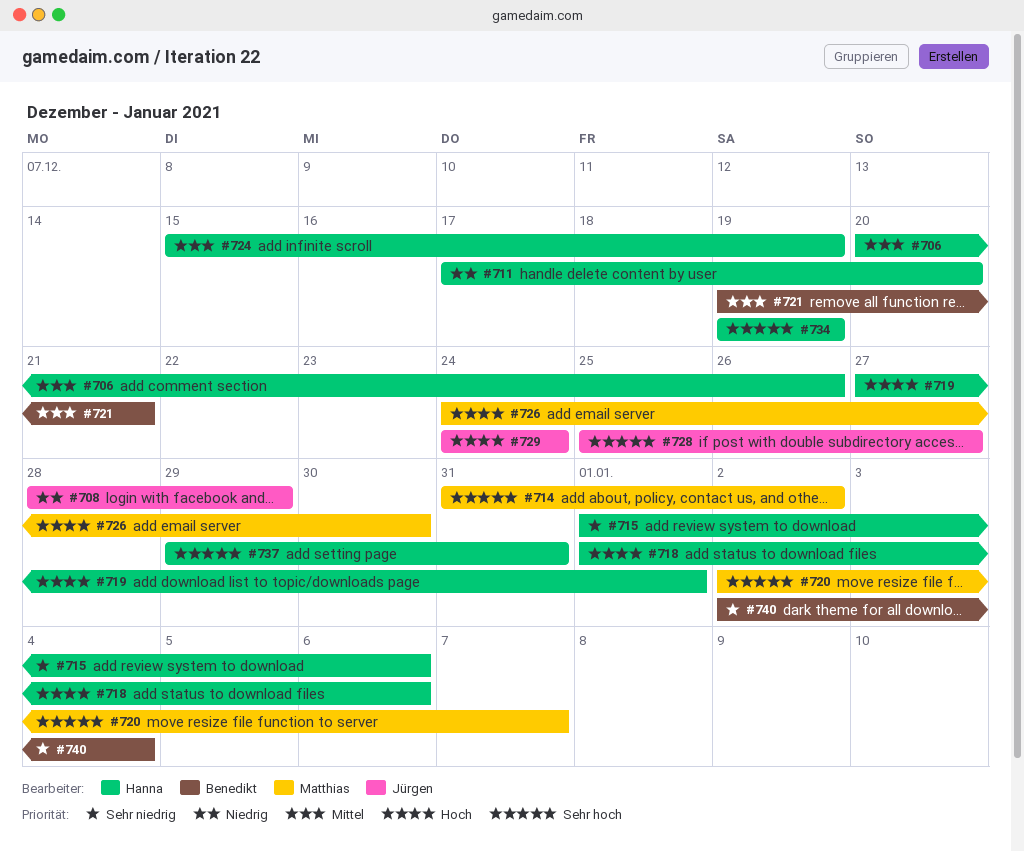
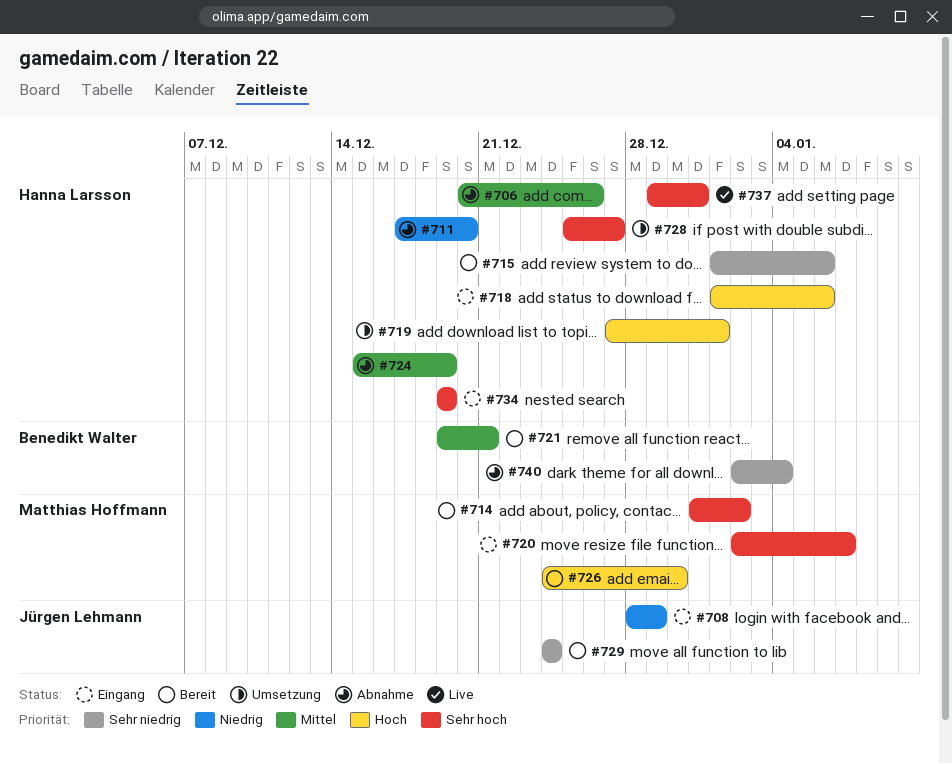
#728, owner: Jürgen Lehmann -> Hanna Larsson
#729, priority: Hoch -> Sehr niedrig

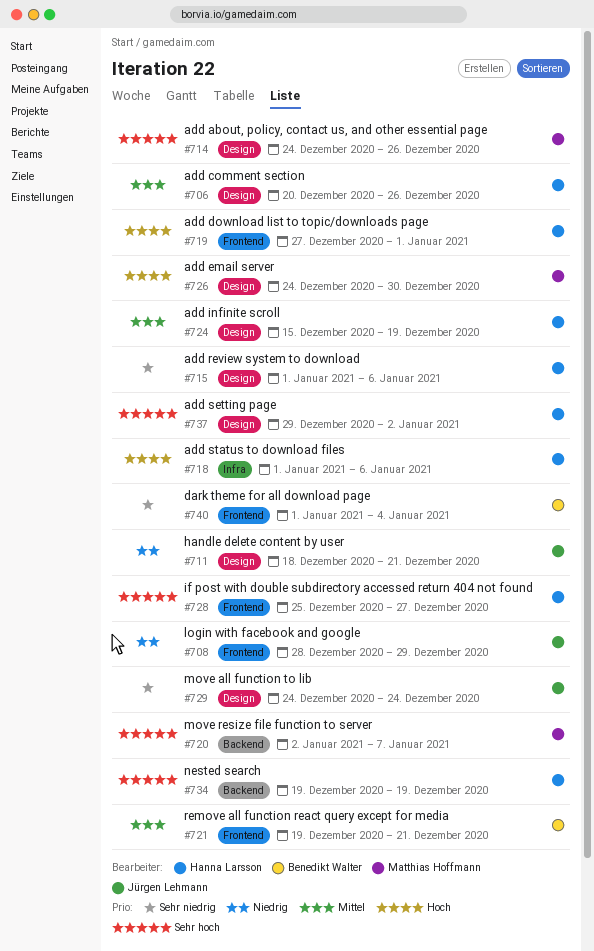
#711, owner: Hanna Larsson -> Jürgen Lehmann
#711, start: Dec 17 -> Dec 18
#711, due: Dec 20 -> Dec 21
#714, start: Dec 31 -> Dec 24
#714, due: Jan 2 -> Dec 26
#737, due: Dec 31 -> Jan 2
#740, start: Jan 2 -> Jan 1

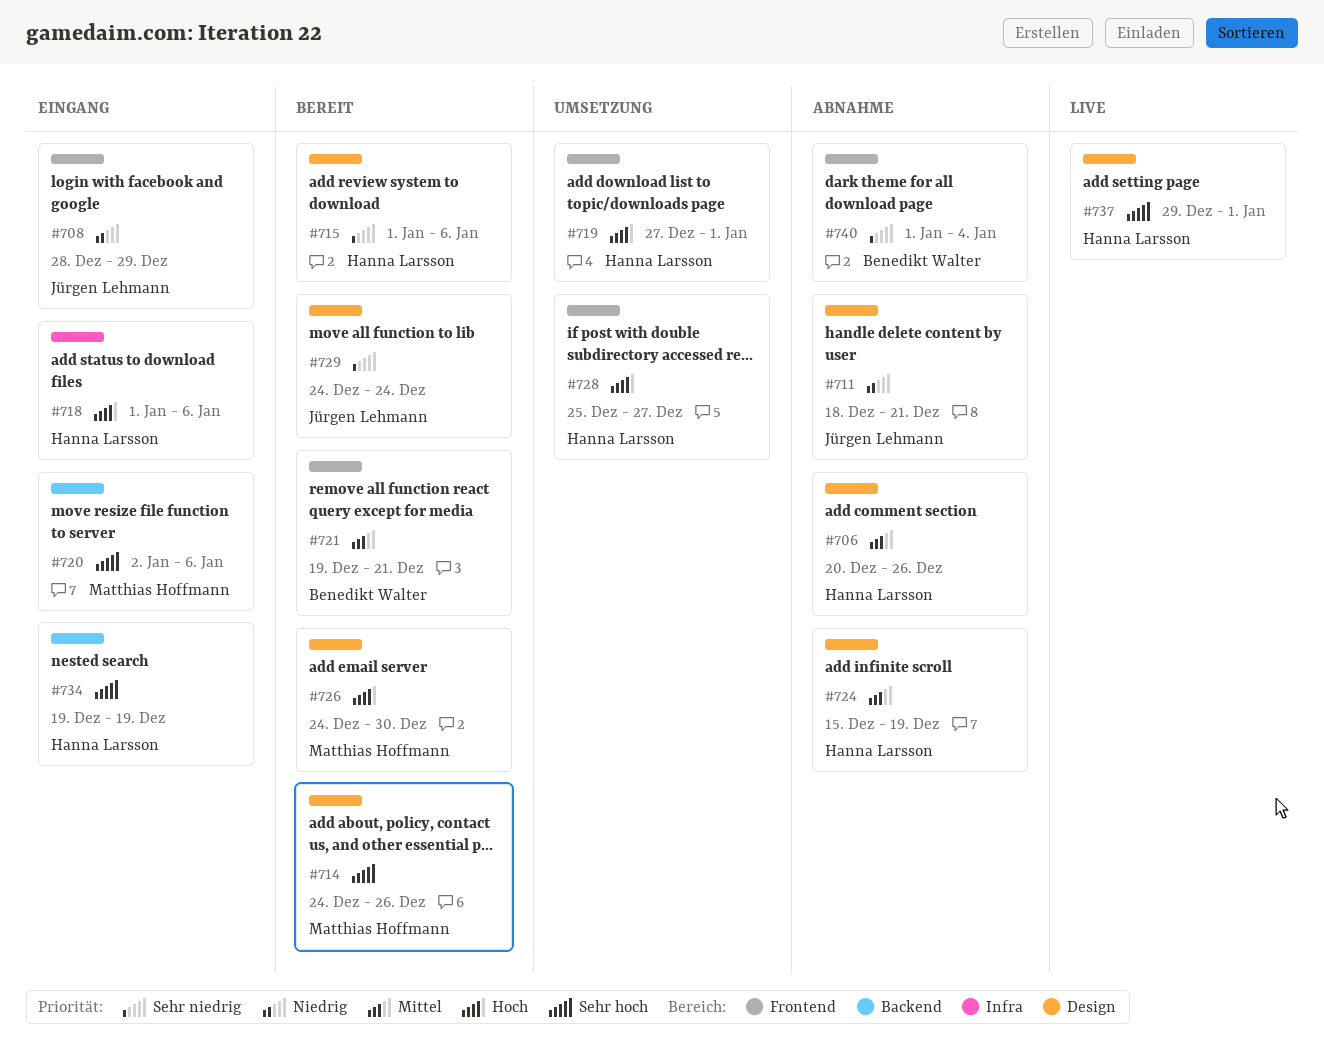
#720, due: Jan 7 -> Jan 6
#728, priority: Sehr hoch -> Hoch
#737, due: Jan 2 -> Jan 1

